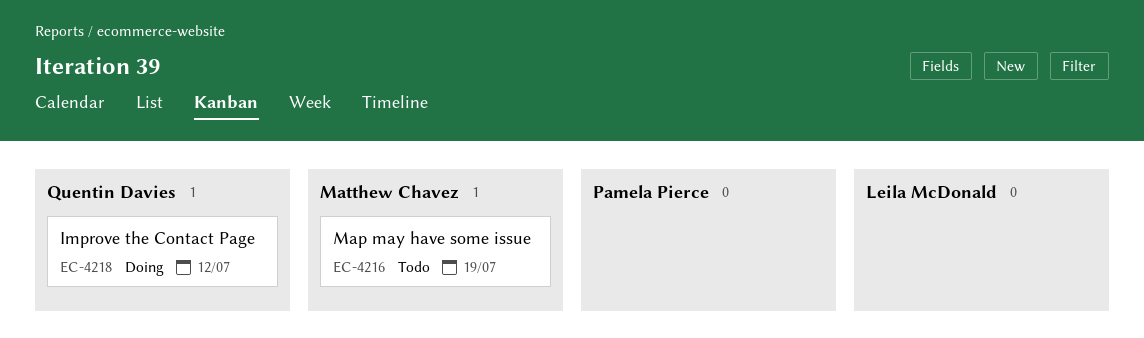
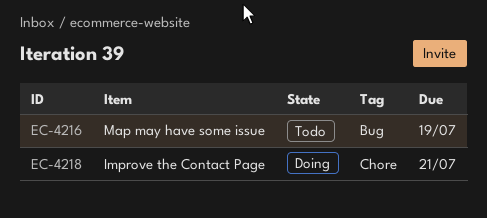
EC-4218, due: Jul 12 -> Jul 21

